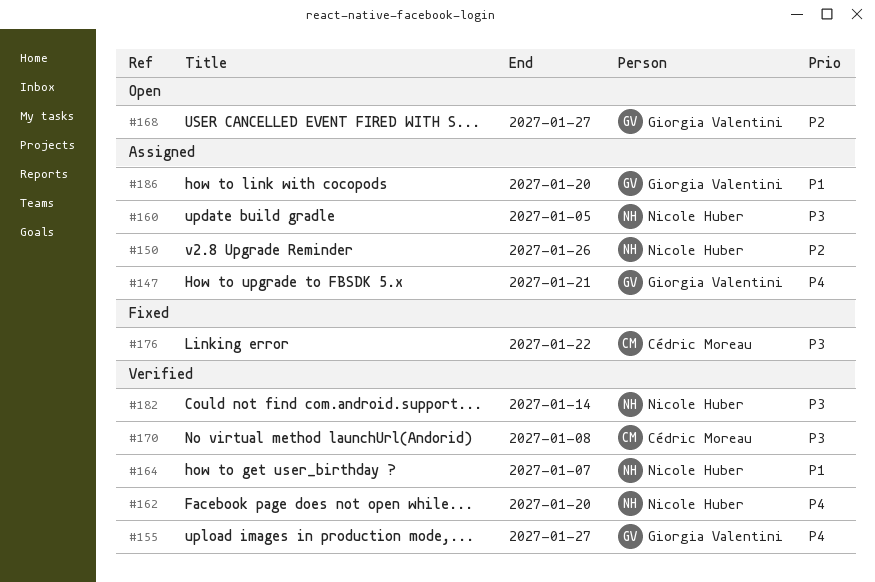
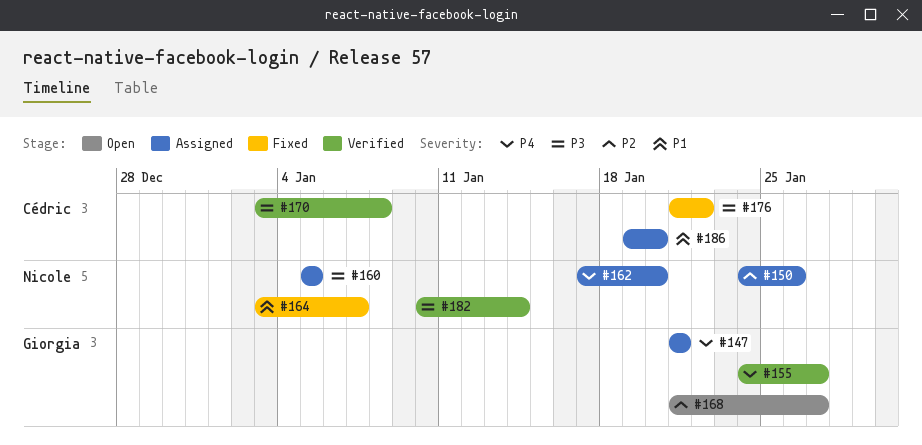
#162, status: Verified -> Assigned
#164, status: Verified -> Fixed
#186, owner: Giorgia Valentini -> Cédric Moreau

